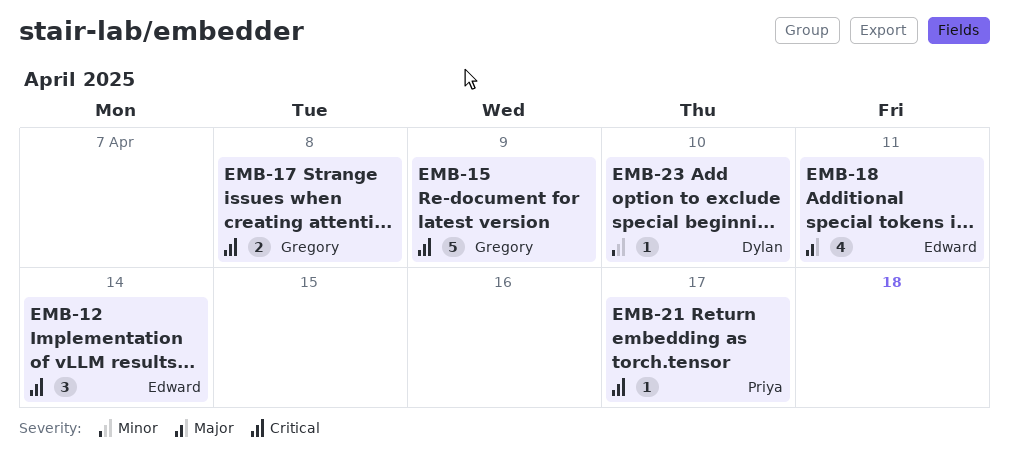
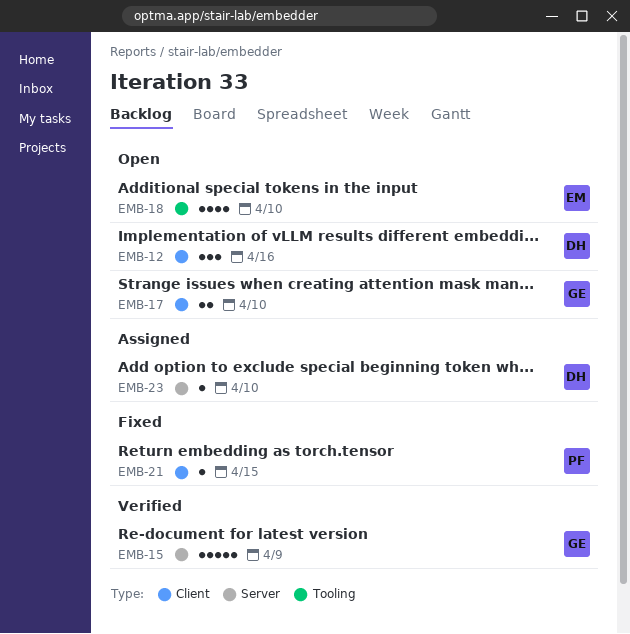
EMB-12, owner: Edward -> Dylan
EMB-12, due: Apr 14 -> Apr 16
EMB-17, due: Apr 8 -> Apr 10
EMB-18, due: Apr 11 -> Apr 10
EMB-21, due: Apr 17 -> Apr 15

